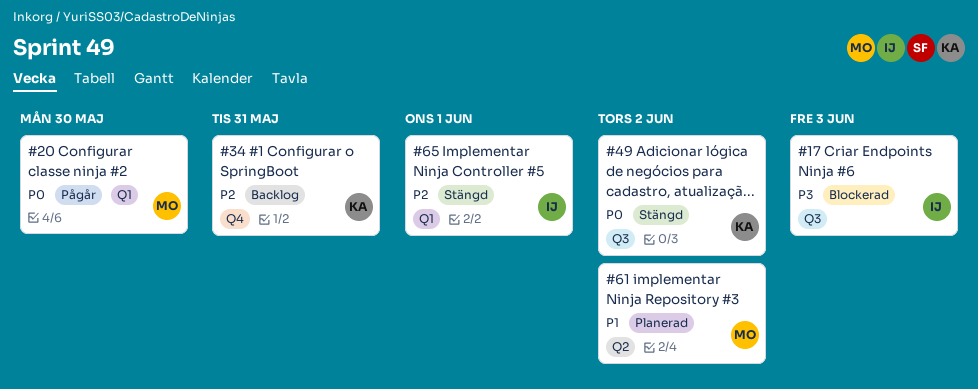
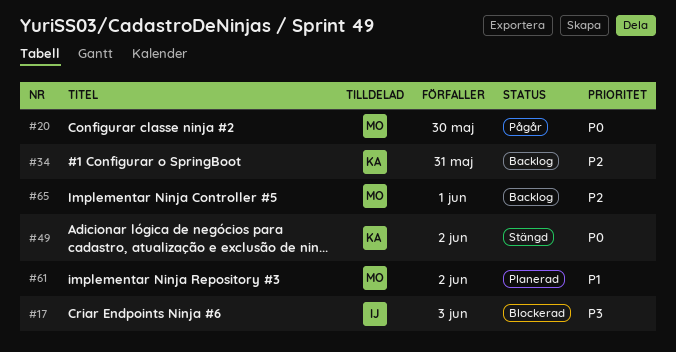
#65, status: Stängd -> Backlog
#65, owner: IJ -> MO

